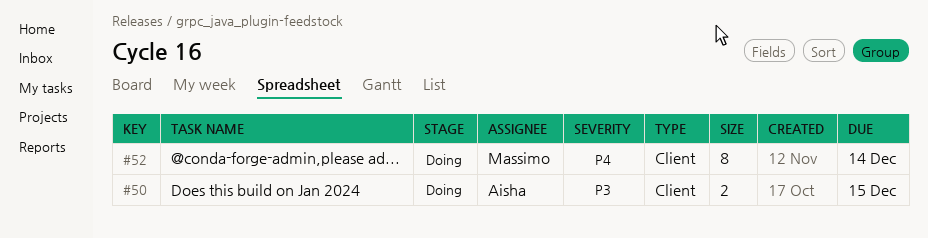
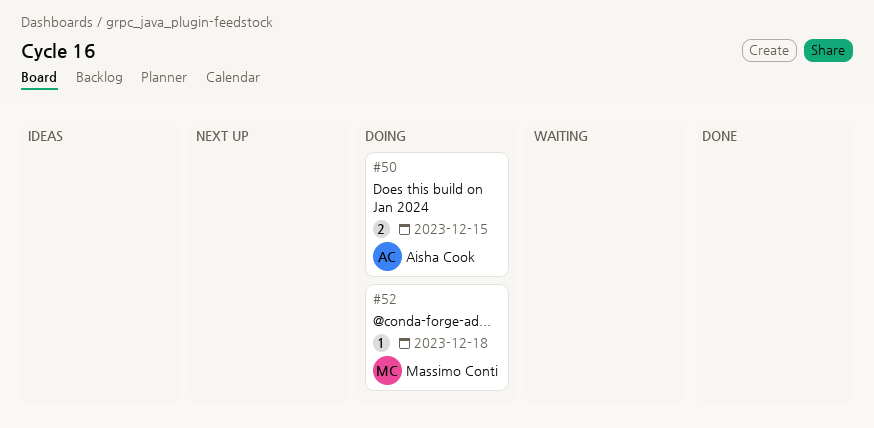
#52, estimate: 8 -> 1
#52, due: Dec 14 -> Dec 18

